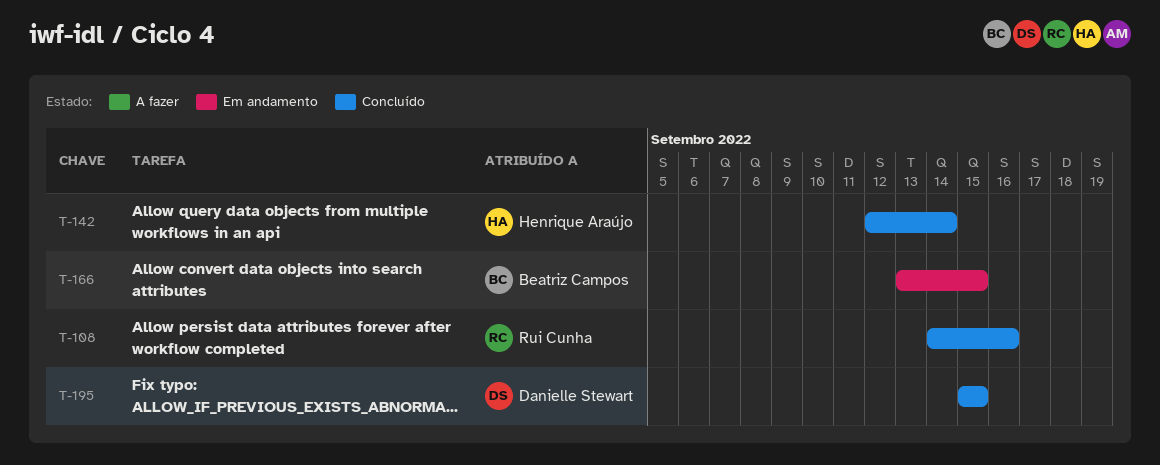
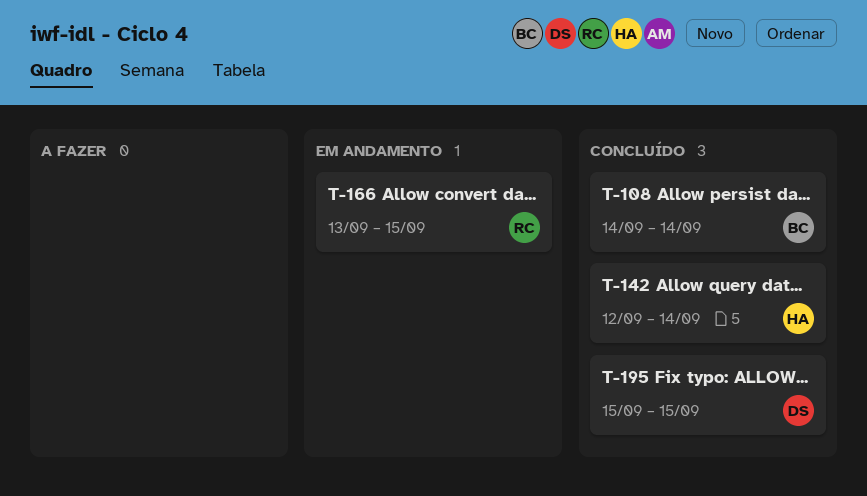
T-108, owner: Rui Cunha -> Beatriz Campos
T-108, due: Sep 16 -> Sep 14
T-166, owner: Beatriz Campos -> Rui Cunha

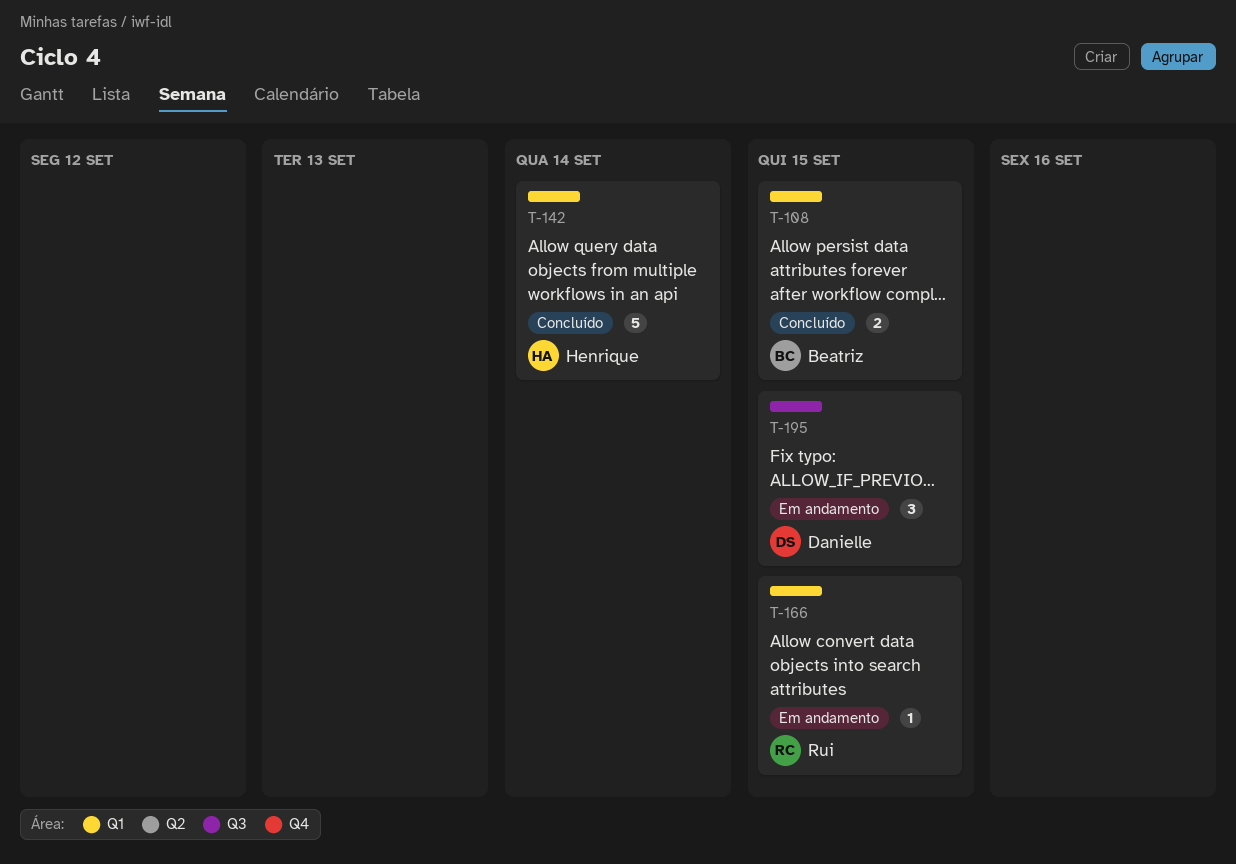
T-108, due: Sep 14 -> Sep 15
T-195, status: Concluído -> Em andamento

